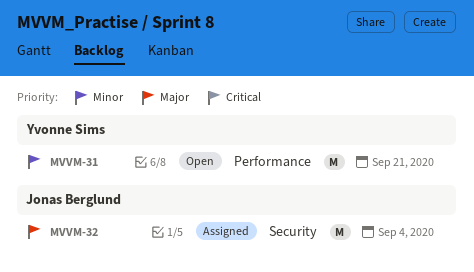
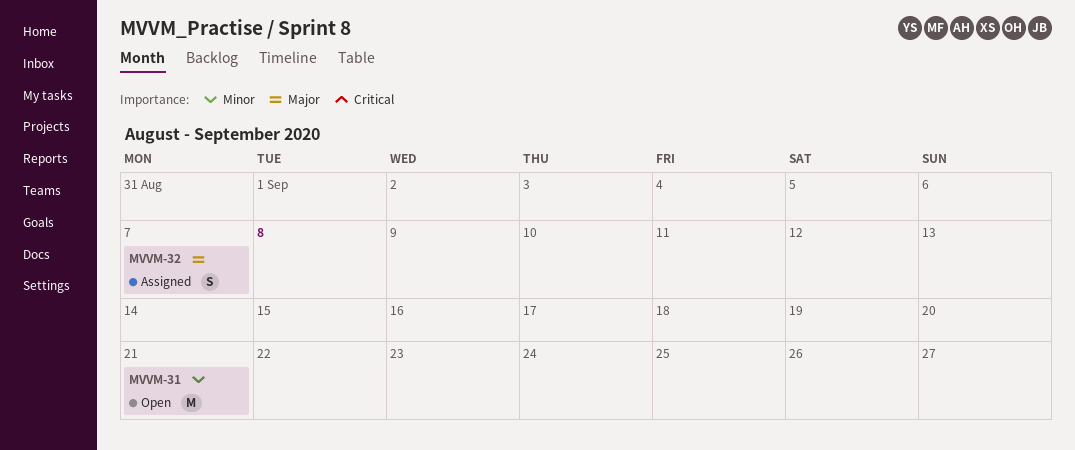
MVVM-32, estimate: M -> S
MVVM-32, due: Sep 4 -> Sep 7

